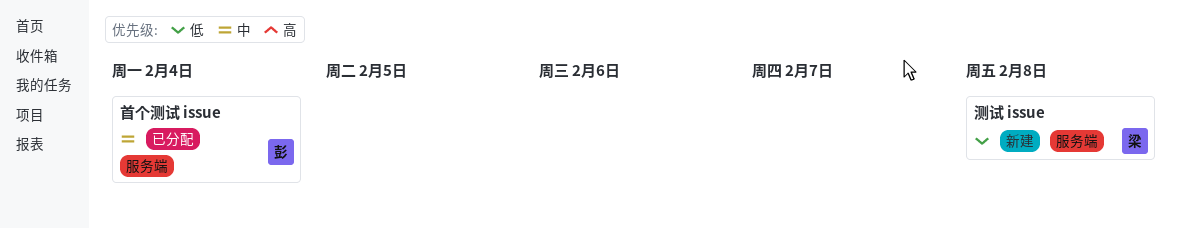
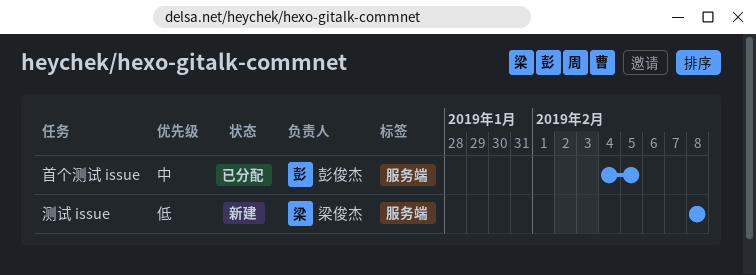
首个测试 issue, due: Feb 4 -> Feb 5

